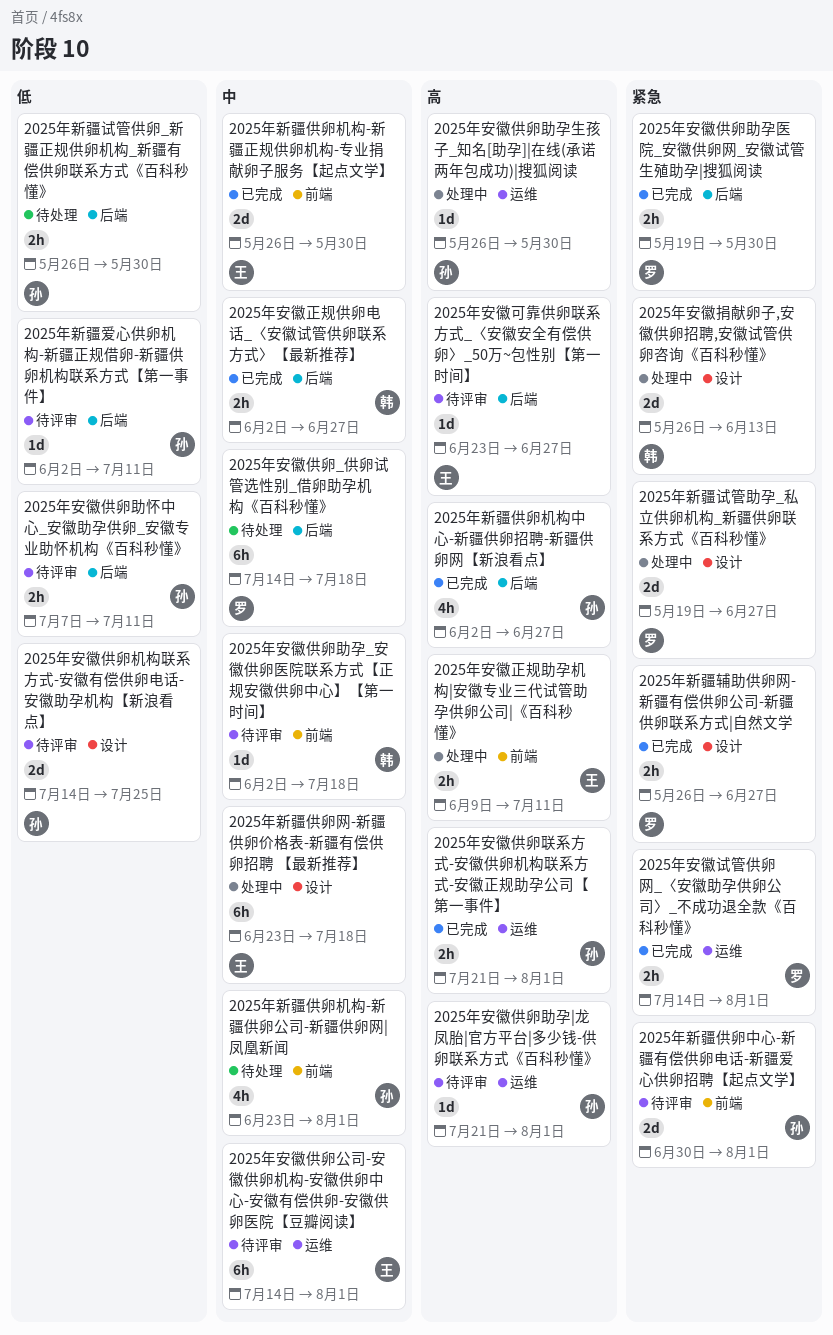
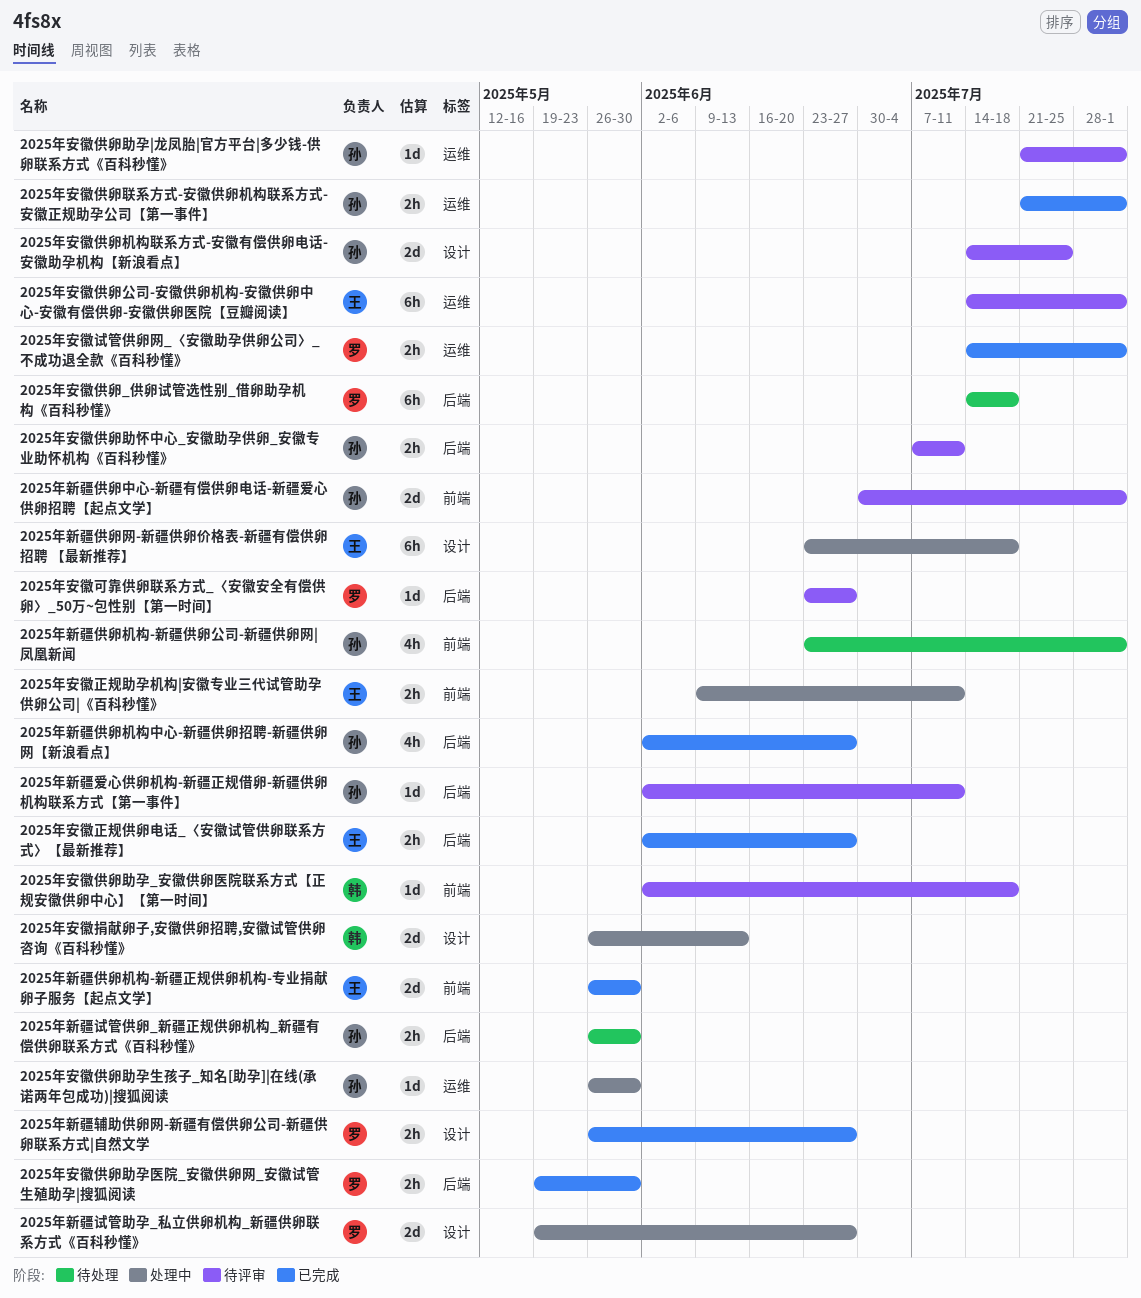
2025年安徽可靠供卵联系方式_〈安徽安全有偿供卵〉_50万~包性别【第一时间】, owner: 王 -> 罗
2025年安徽正规供卵电话_〈安徽试管供卵联系方式〉【最新推荐】, owner: 韩 -> 王

